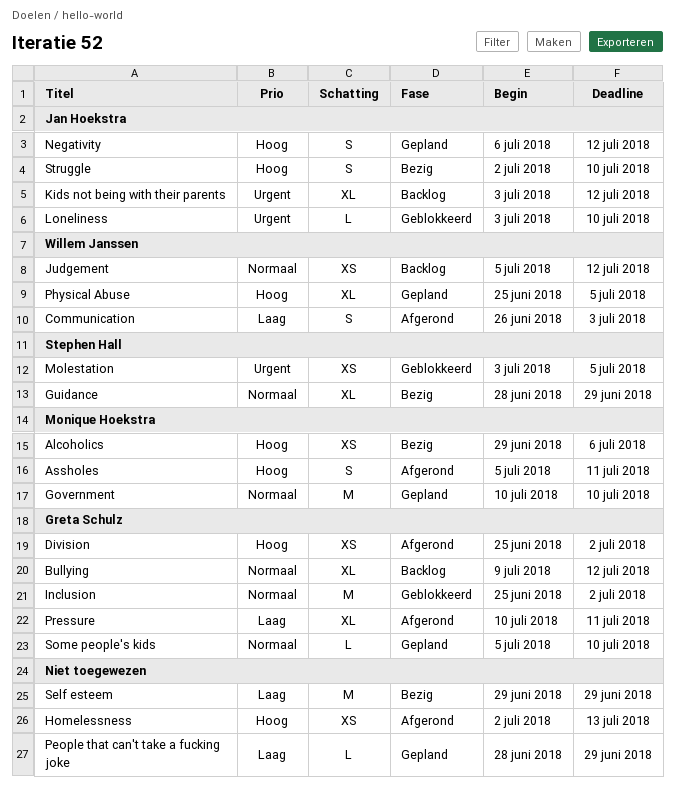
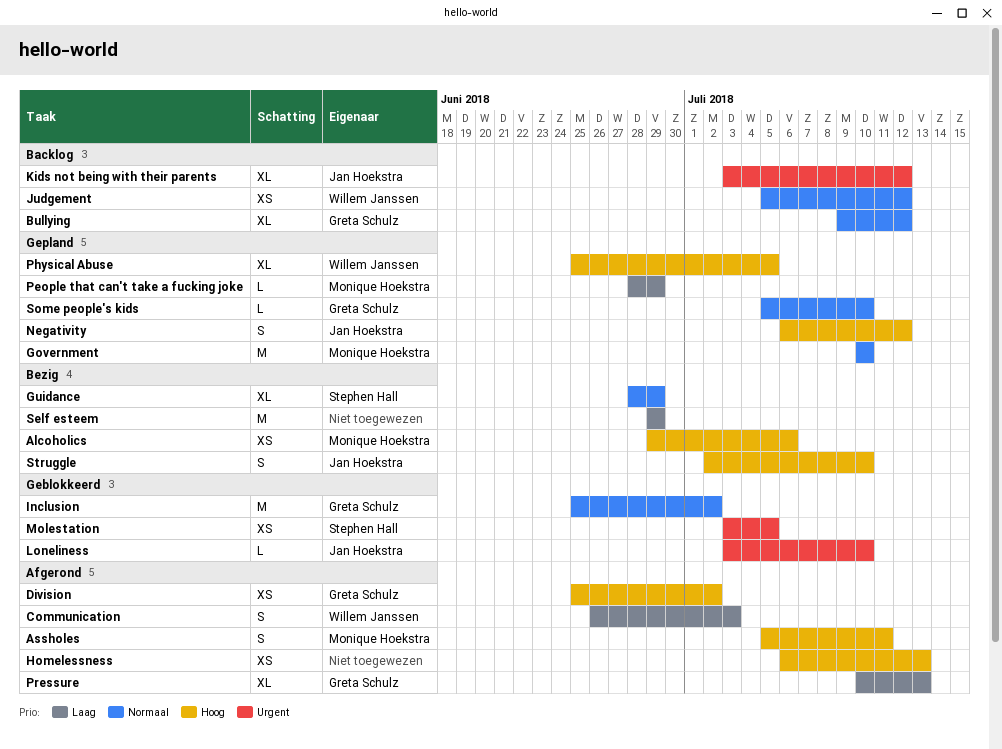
Homelessness, start: Jul 2 -> Jul 6
People that can't take a fucking joke, owner: none -> Monique Hoekstra
Pressure, due: Jul 11 -> Jul 13

